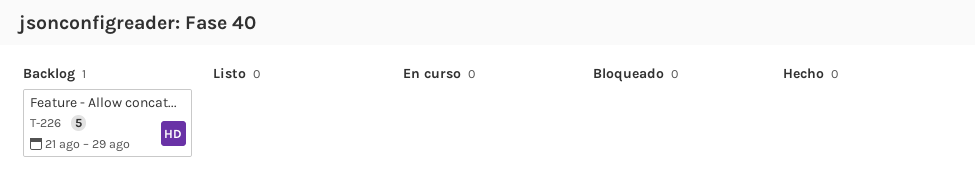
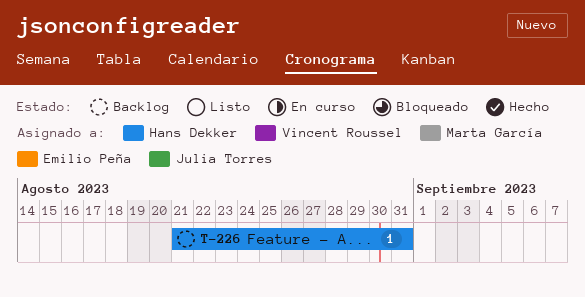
T-226, estimate: 5 -> 1
T-226, due: Aug 29 -> Aug 31

